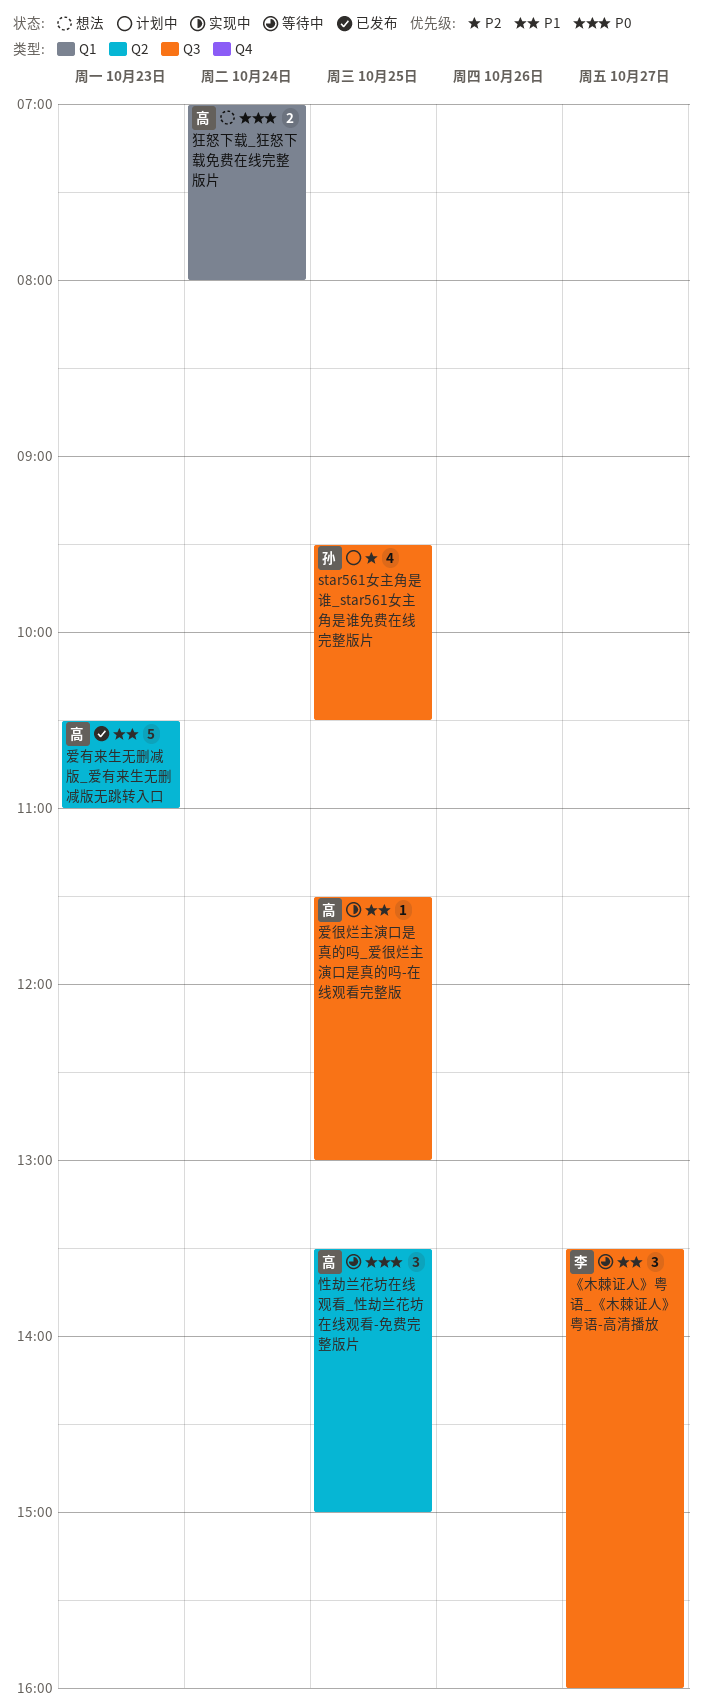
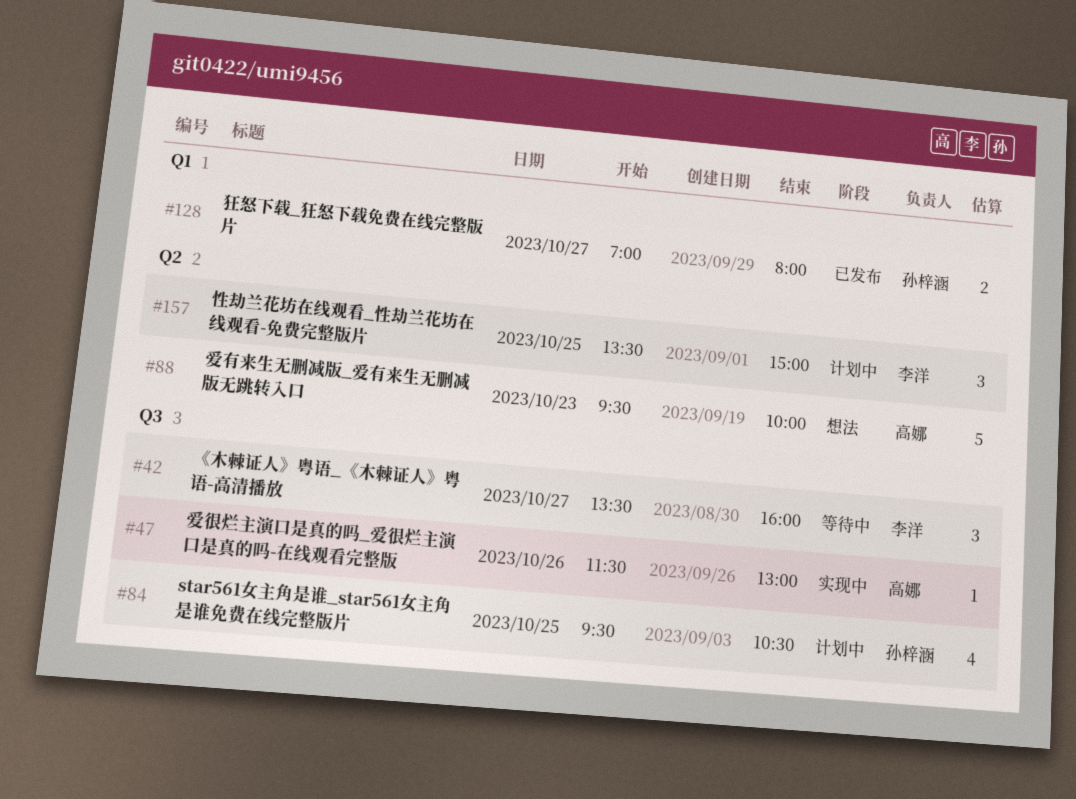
性劫兰花坊在线观看_性劫兰花坊在线观看-免费完整版片, status: 等待中 -> 计划中
性劫兰花坊在线观看_性劫兰花坊在线观看-免费完整版片, owner: 高娜 -> 李洋
爱很烂主演口是真的吗_爱很烂主演口是真的吗-在线观看完整版, day: Oct 25 -> Oct 26
爱有来生无删减版_爱有来生无删减版无跳转入口, status: 已发布 -> 想法
爱有来生无删减版_爱有来生无删减版无跳转入口, begins: 10:30 -> 09:30
爱有来生无删减版_爱有来生无删减版无跳转入口, ends: 11:00 -> 10:00
狂怒下载_狂怒下载免费在线完整版片, status: 想法 -> 已发布
狂怒下载_狂怒下载免费在线完整版片, owner: 高娜 -> 孙梓涵
狂怒下载_狂怒下载免费在线完整版片, day: Oct 24 -> Oct 27

